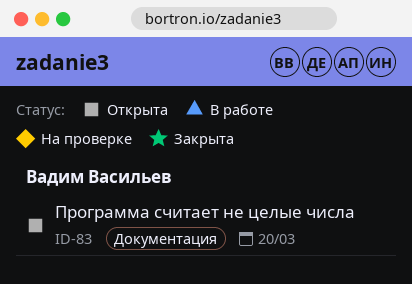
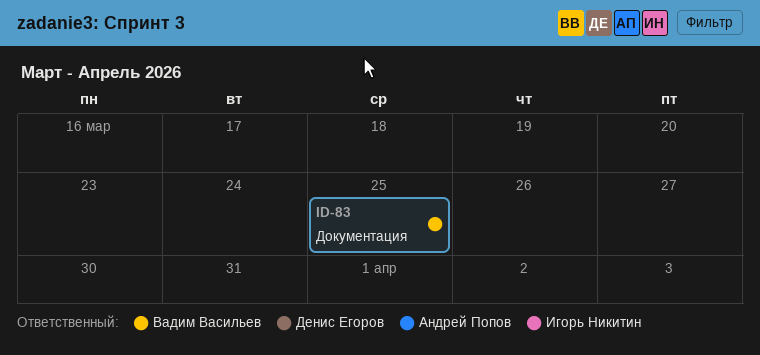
ID-83, due: Mar 20 -> Mar 25

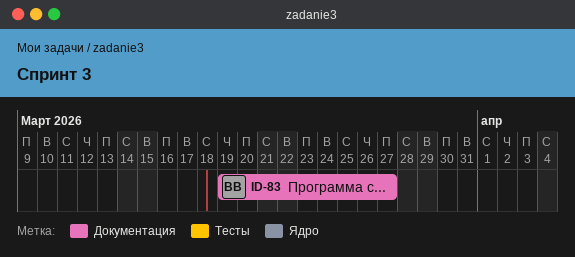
ID-83, due: Mar 25 -> Mar 27

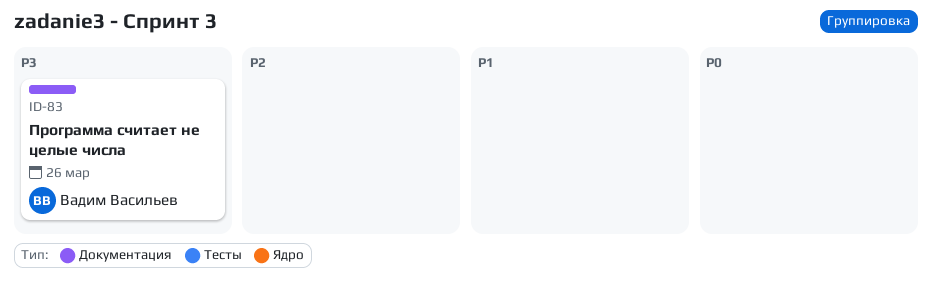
ID-83, due: Mar 27 -> Mar 26

